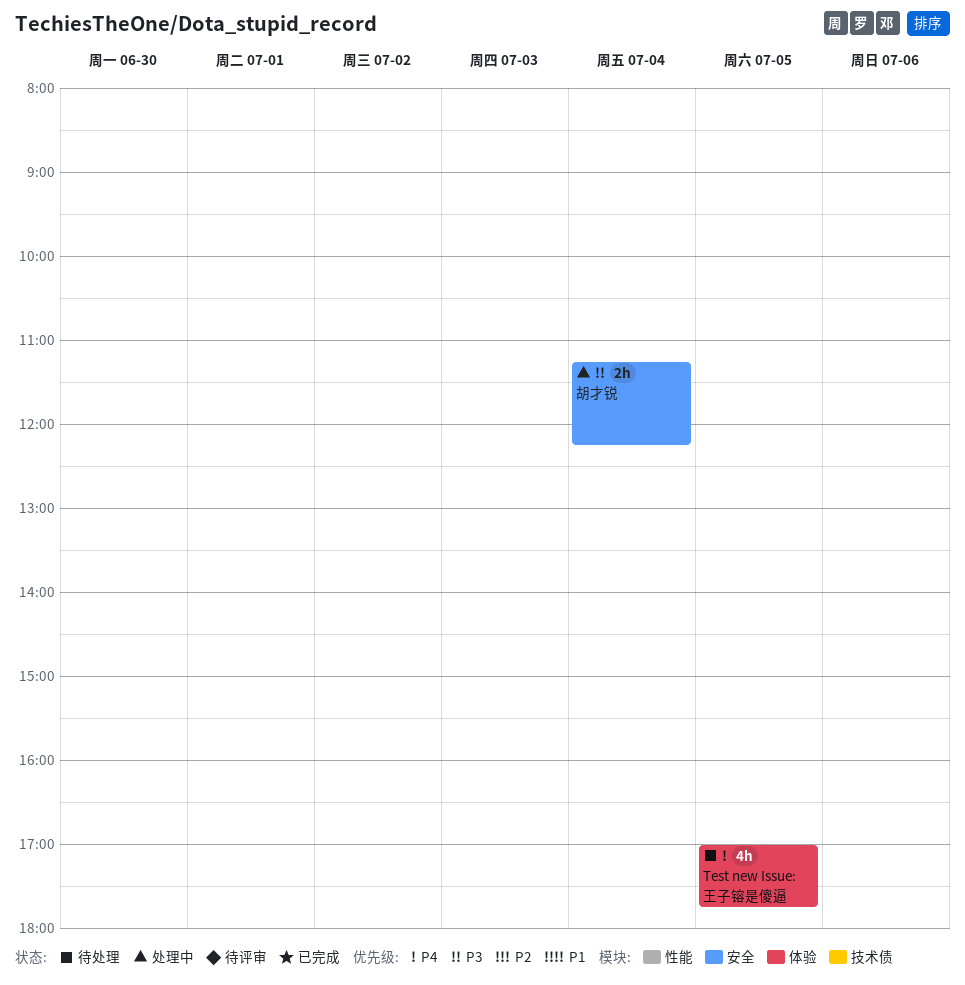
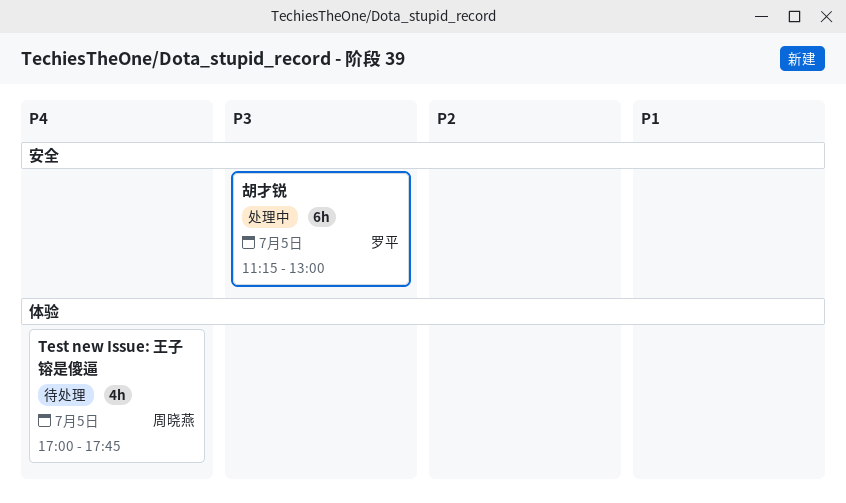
胡才锐, estimate: 2h -> 6h
胡才锐, day: Jul 4 -> Jul 5
胡才锐, ends: 12:15 -> 13:00

